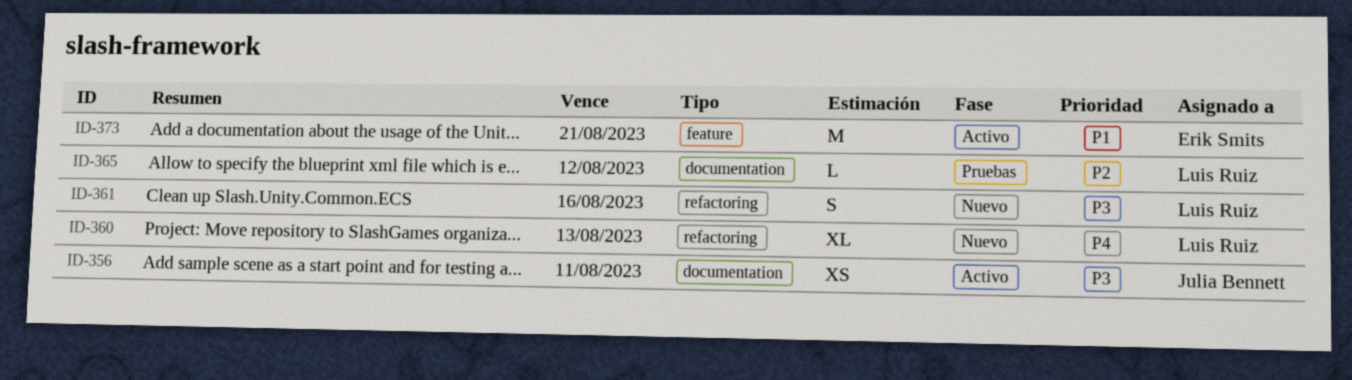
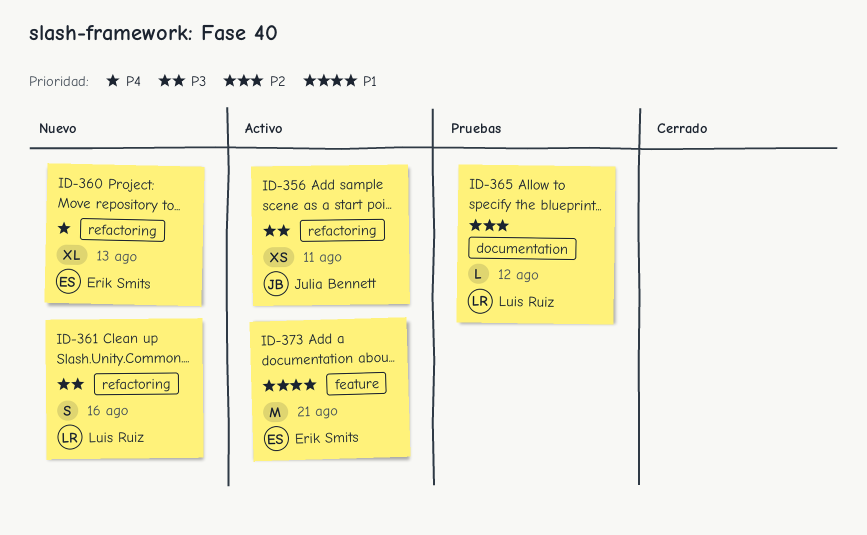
ID-356, label: documentation -> refactoring
ID-360, owner: Luis Ruiz -> Erik Smits

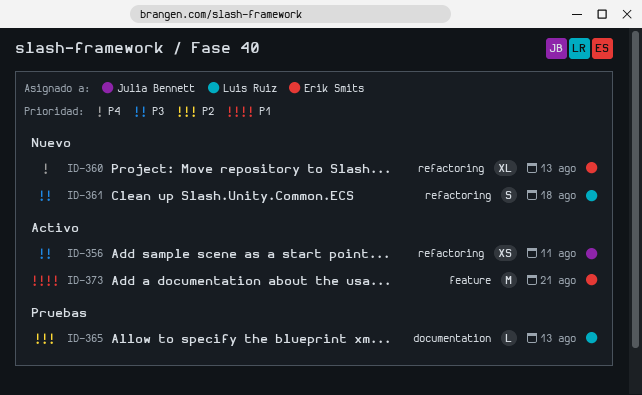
ID-361, due: Aug 16 -> Aug 18
ID-365, due: Aug 12 -> Aug 13

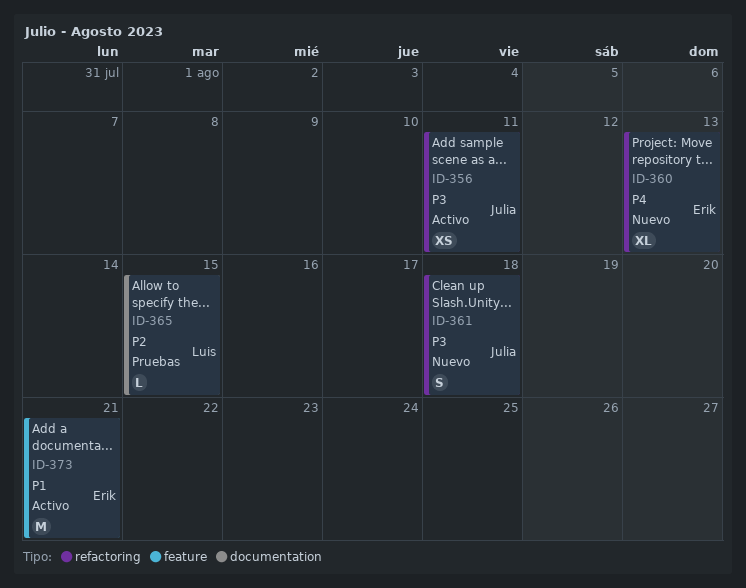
ID-361, owner: Luis Ruiz -> Julia Bennett
ID-365, due: Aug 13 -> Aug 15

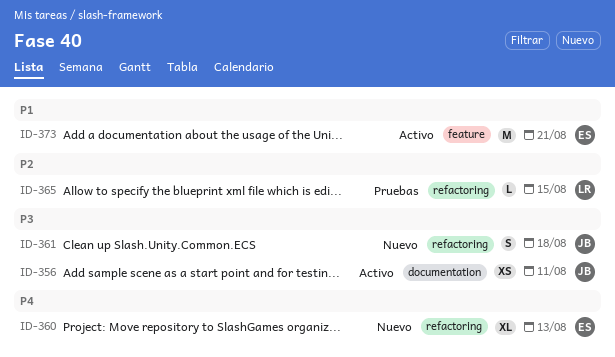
ID-356, label: refactoring -> documentation
ID-365, label: documentation -> refactoring

